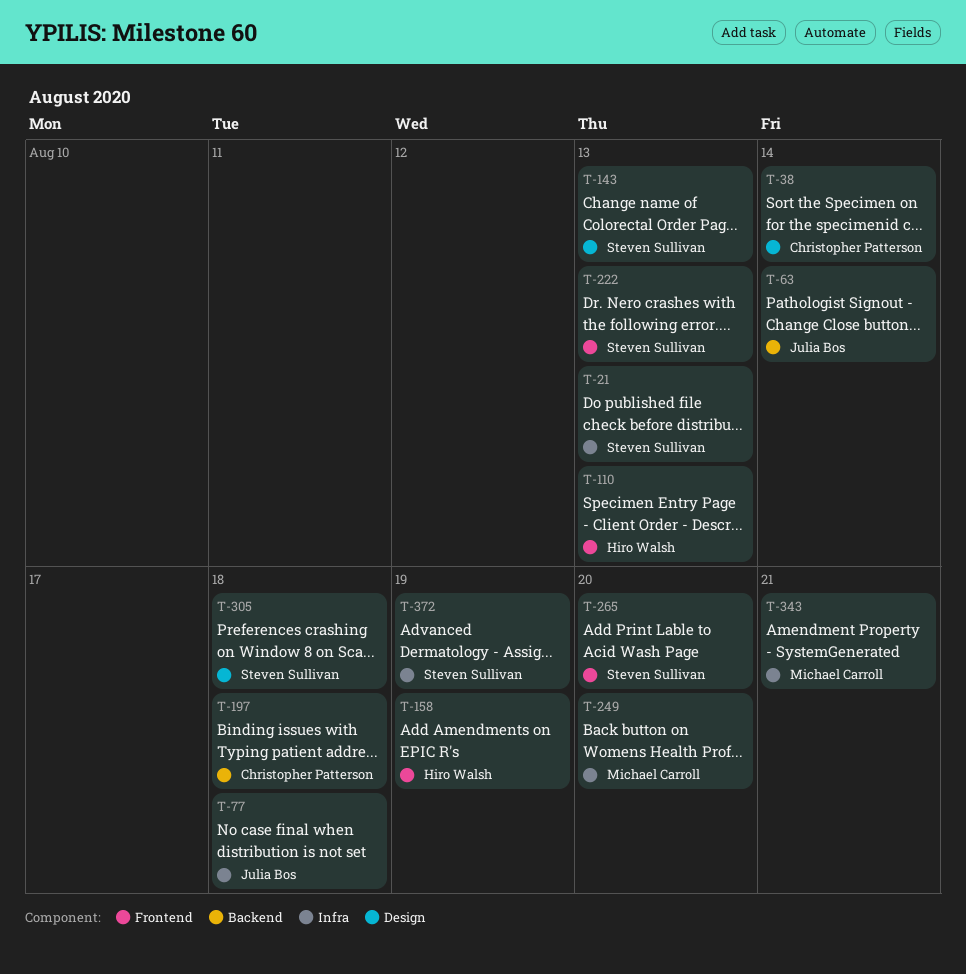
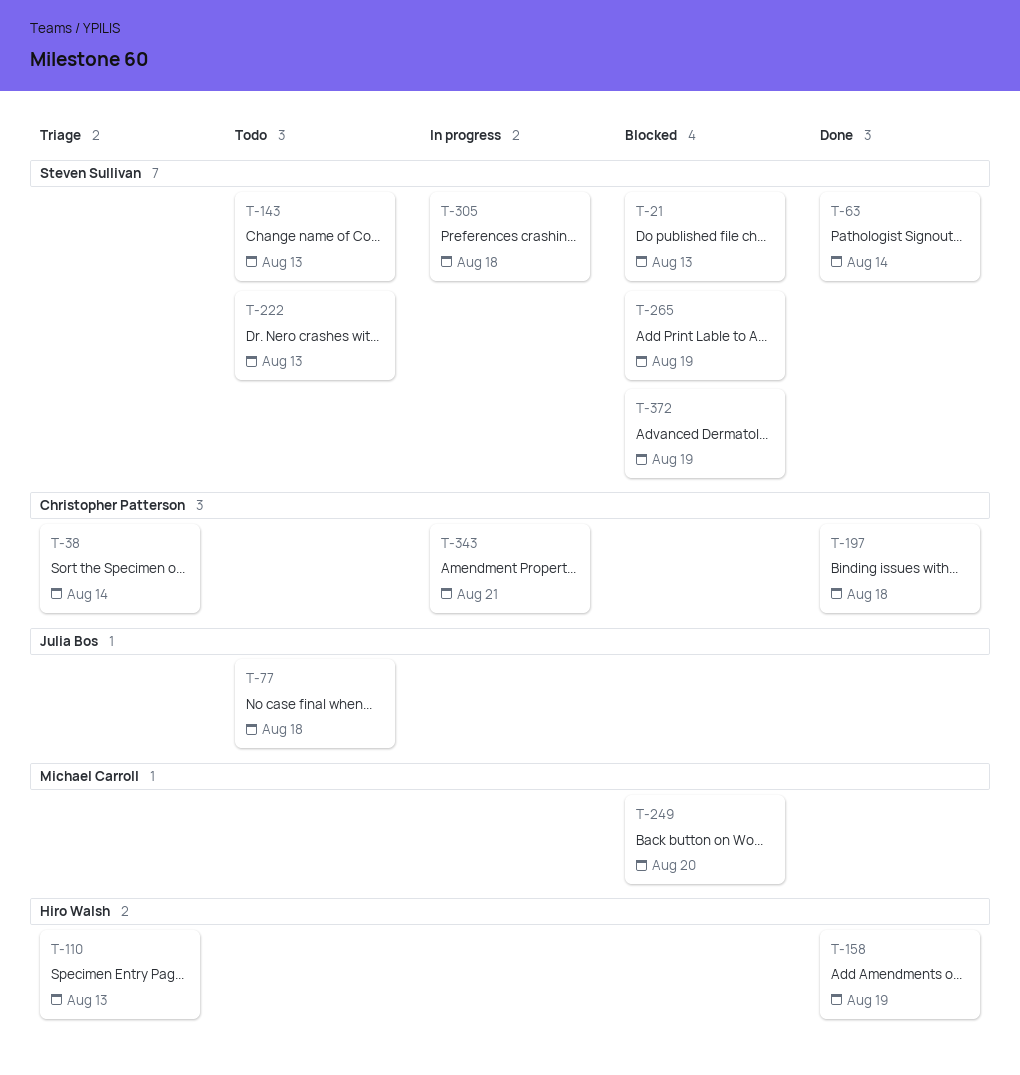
T-63, owner: Julia Bos -> Steven Sullivan
T-265, due: Aug 20 -> Aug 19
T-343, owner: Michael Carroll -> Christopher Patterson

